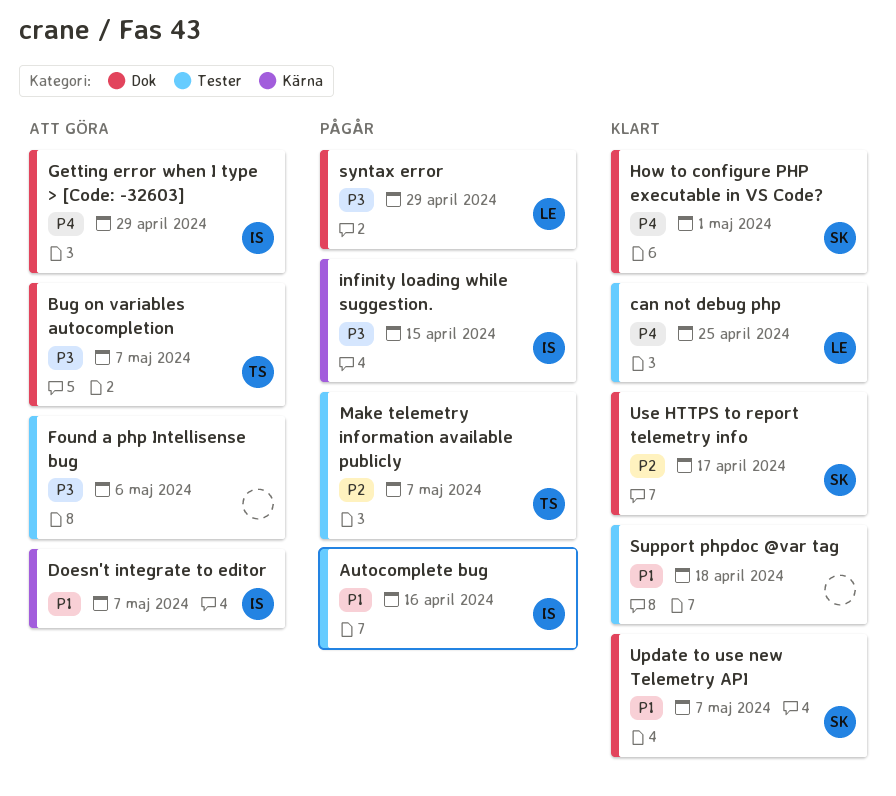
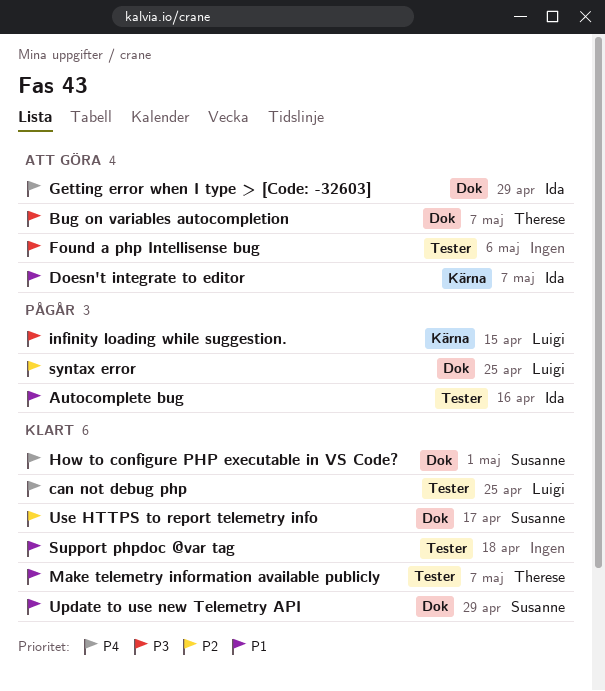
infinity loading while suggestion., owner: Ida -> Luigi
Make telemetry information available publicly, status: Pågår -> Klart
Make telemetry information available publicly, priority: P2 -> P1
syntax error, priority: P3 -> P2
syntax error, due: Apr 29 -> Apr 25
Update to use new Telemetry API, due: May 7 -> Apr 29

